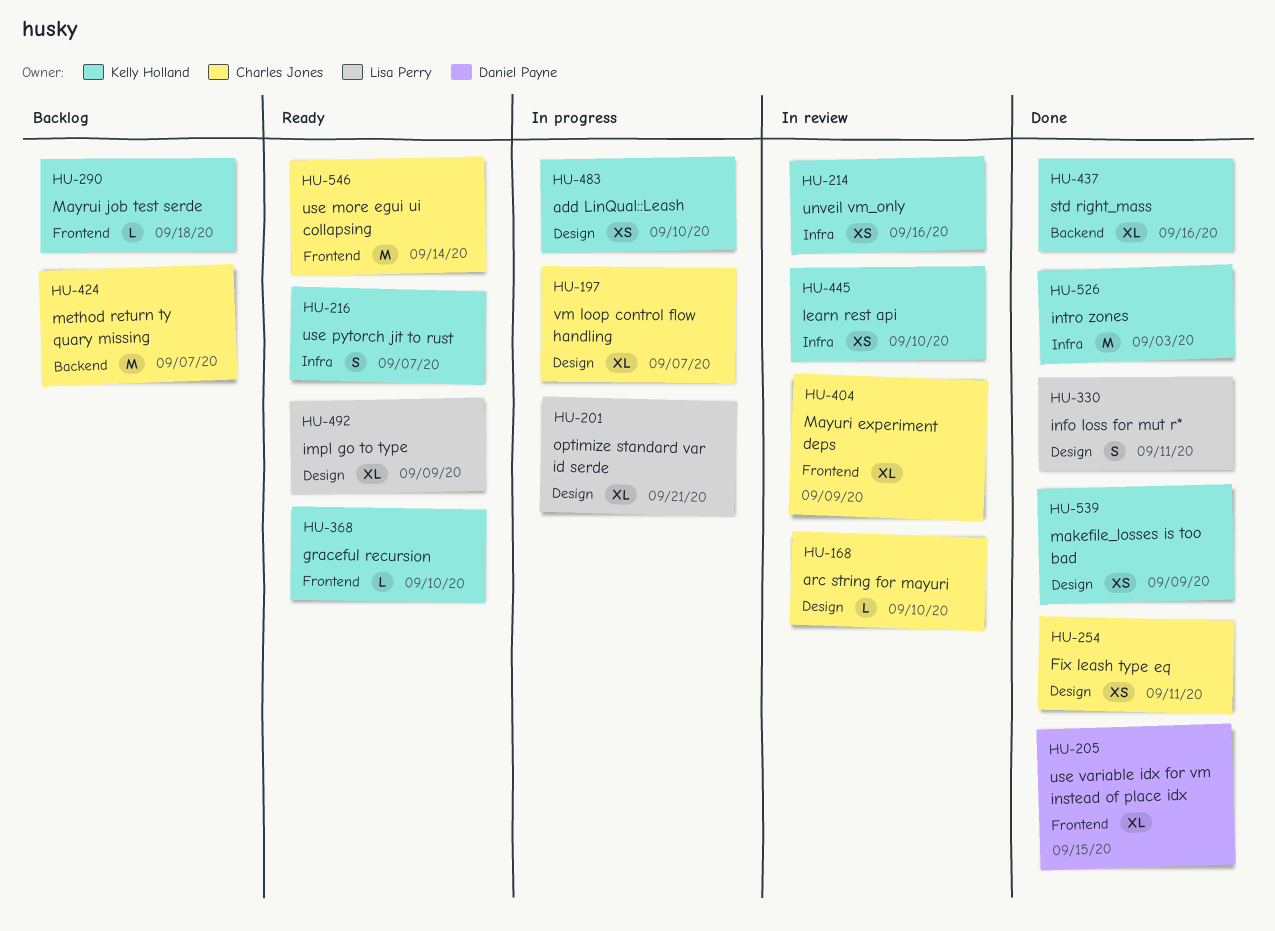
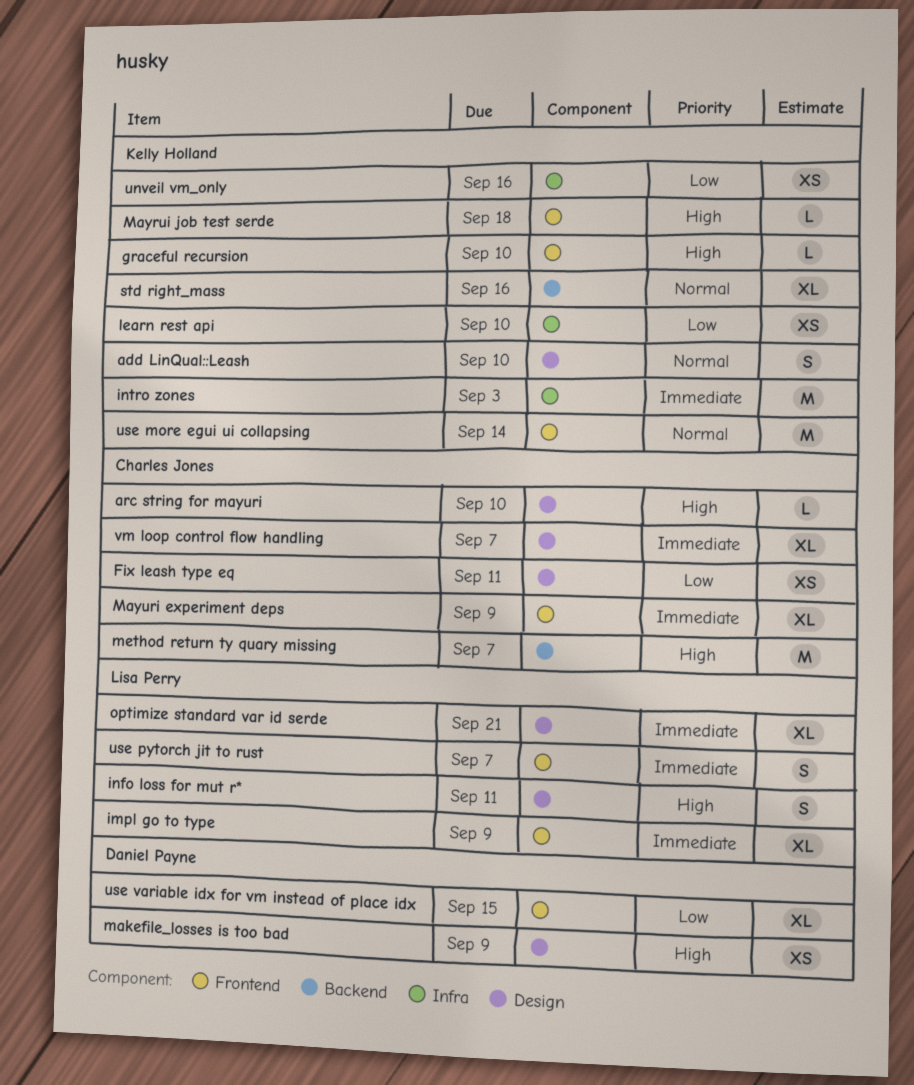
add LinQual::Leash, estimate: XS -> S
impl go to type, label: Design -> Frontend
makefile_losses is too bad, owner: Kelly Holland -> Daniel Payne
use more egui ui collapsing, owner: Charles Jones -> Kelly Holland
use pytorch jit to rust, owner: Kelly Holland -> Lisa Perry
use pytorch jit to rust, label: Infra -> Frontend

